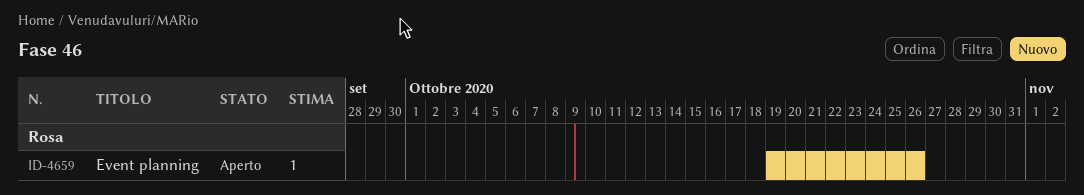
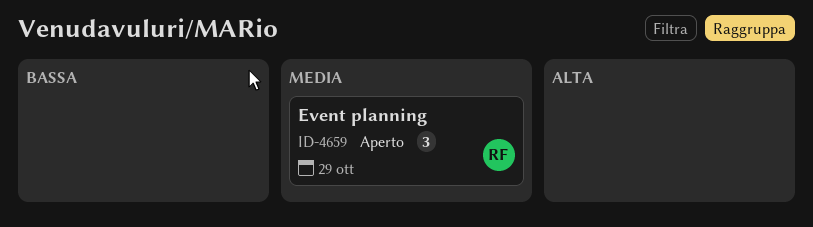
ID-4659, estimate: 1 -> 3
ID-4659, due: Oct 26 -> Oct 29

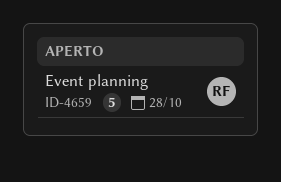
ID-4659, estimate: 3 -> 5
ID-4659, due: Oct 29 -> Oct 28

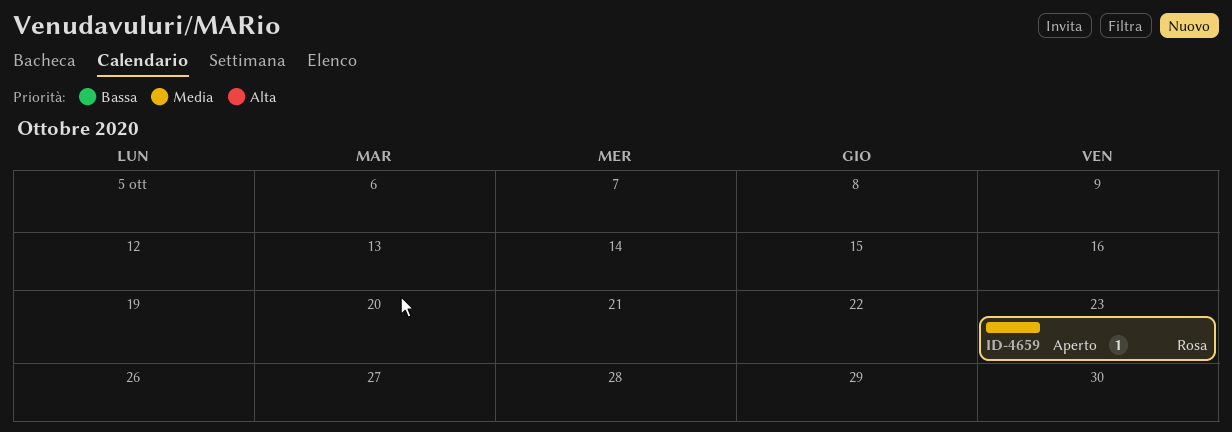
ID-4659, estimate: 5 -> 1
ID-4659, due: Oct 28 -> Oct 23

